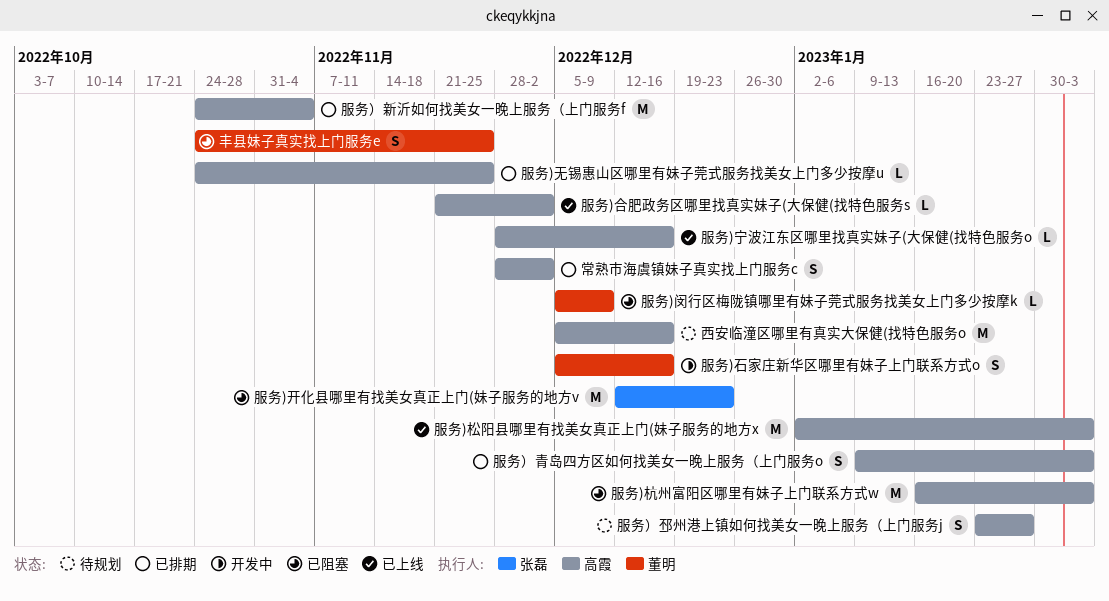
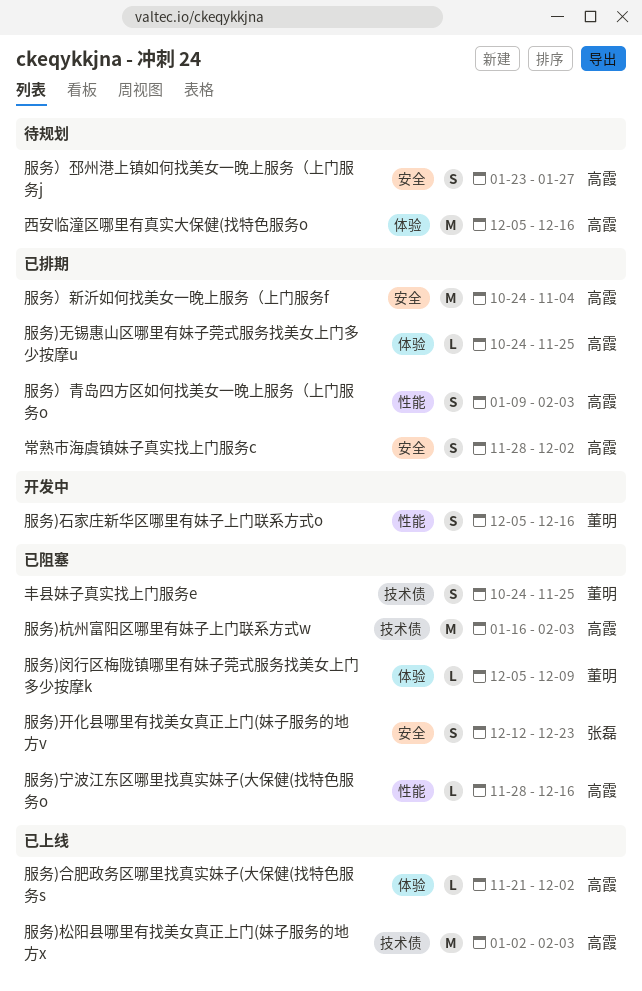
服务)宁波江东区哪里找真实妹子(大保健(找特色服务o, status: 已上线 -> 已阻塞
服务)开化县哪里有找美女真正上门(妹子服务的地方v, estimate: M -> S

